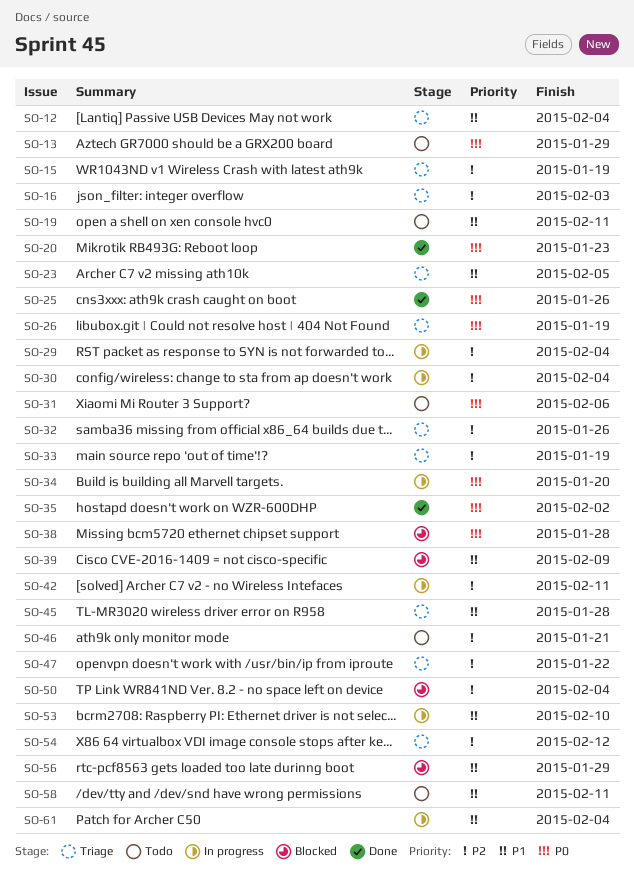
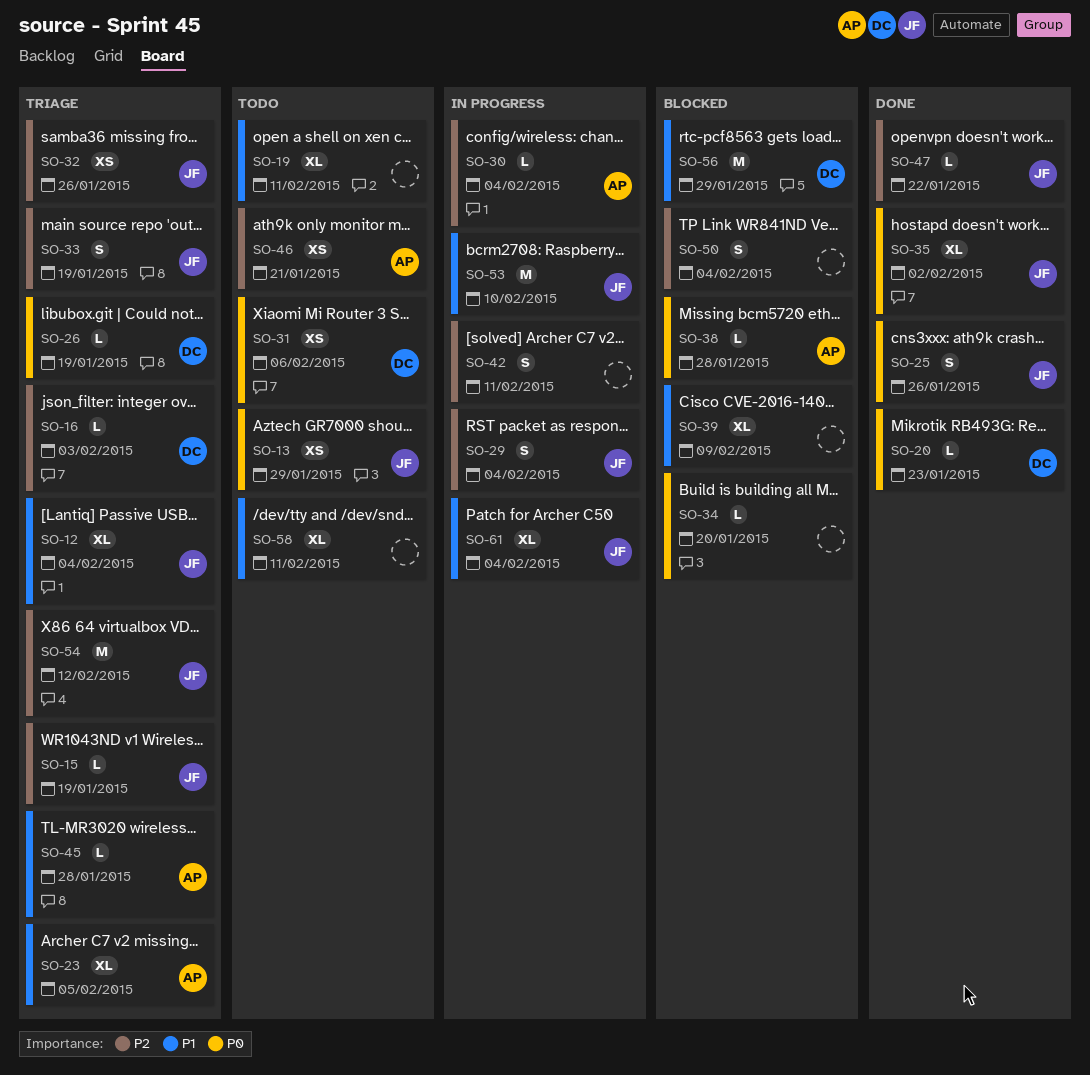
SO-34, status: In progress -> Blocked
SO-47, status: Triage -> Done

